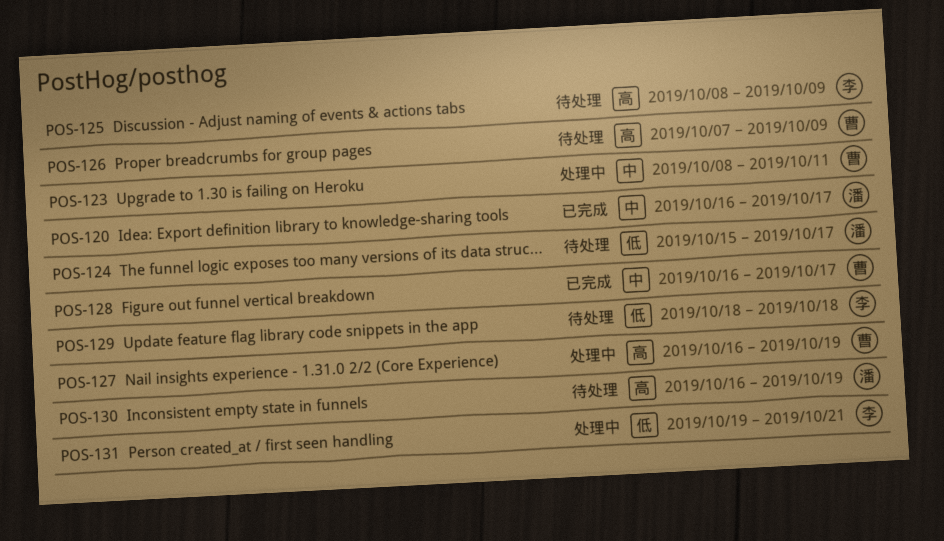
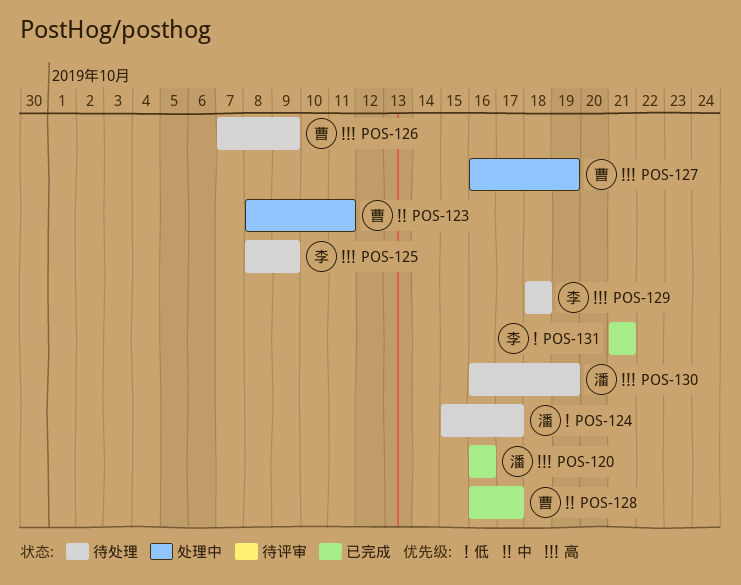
POS-120, priority: 中 -> 高
POS-120, due: Oct 17 -> Oct 16
POS-129, priority: 低 -> 高
POS-131, status: 处理中 -> 已完成
POS-131, start: Oct 19 -> Oct 21

